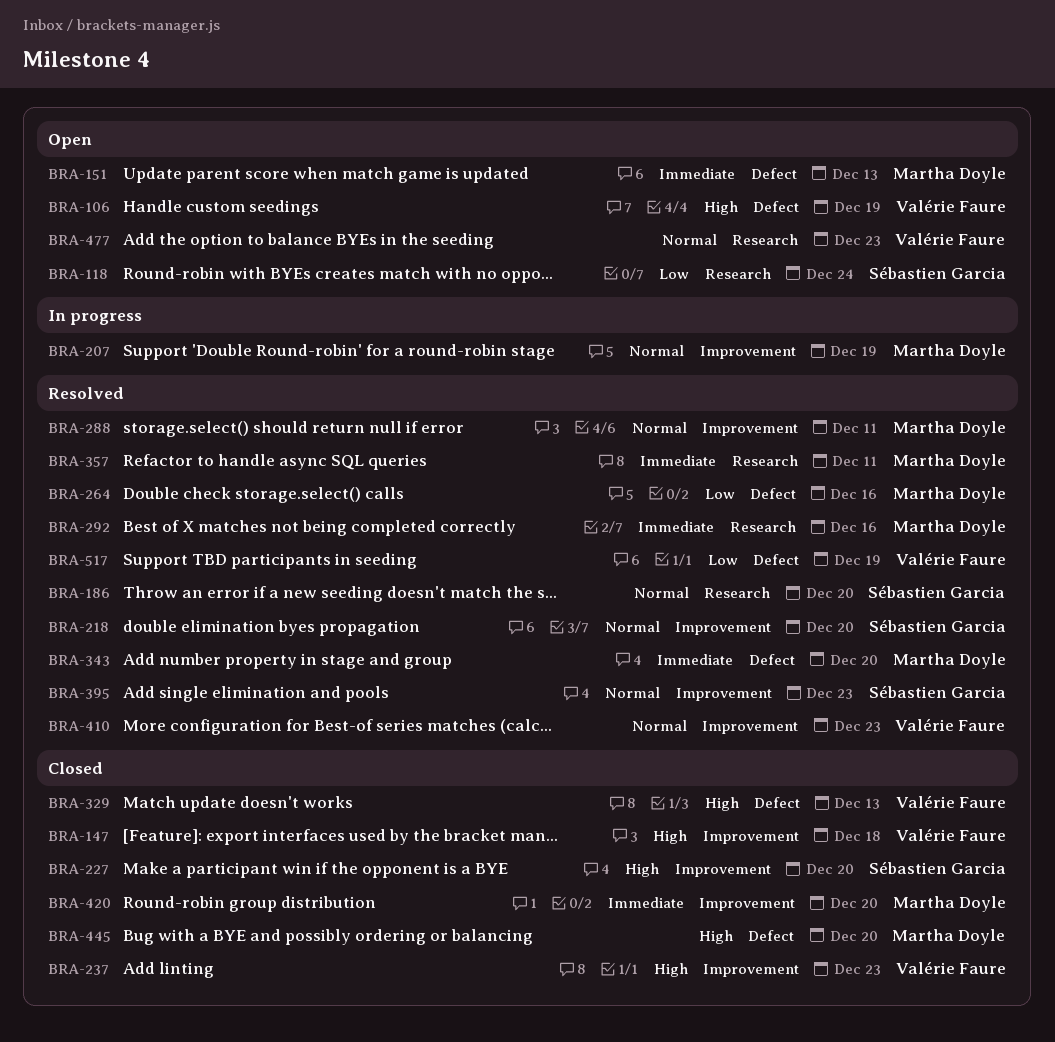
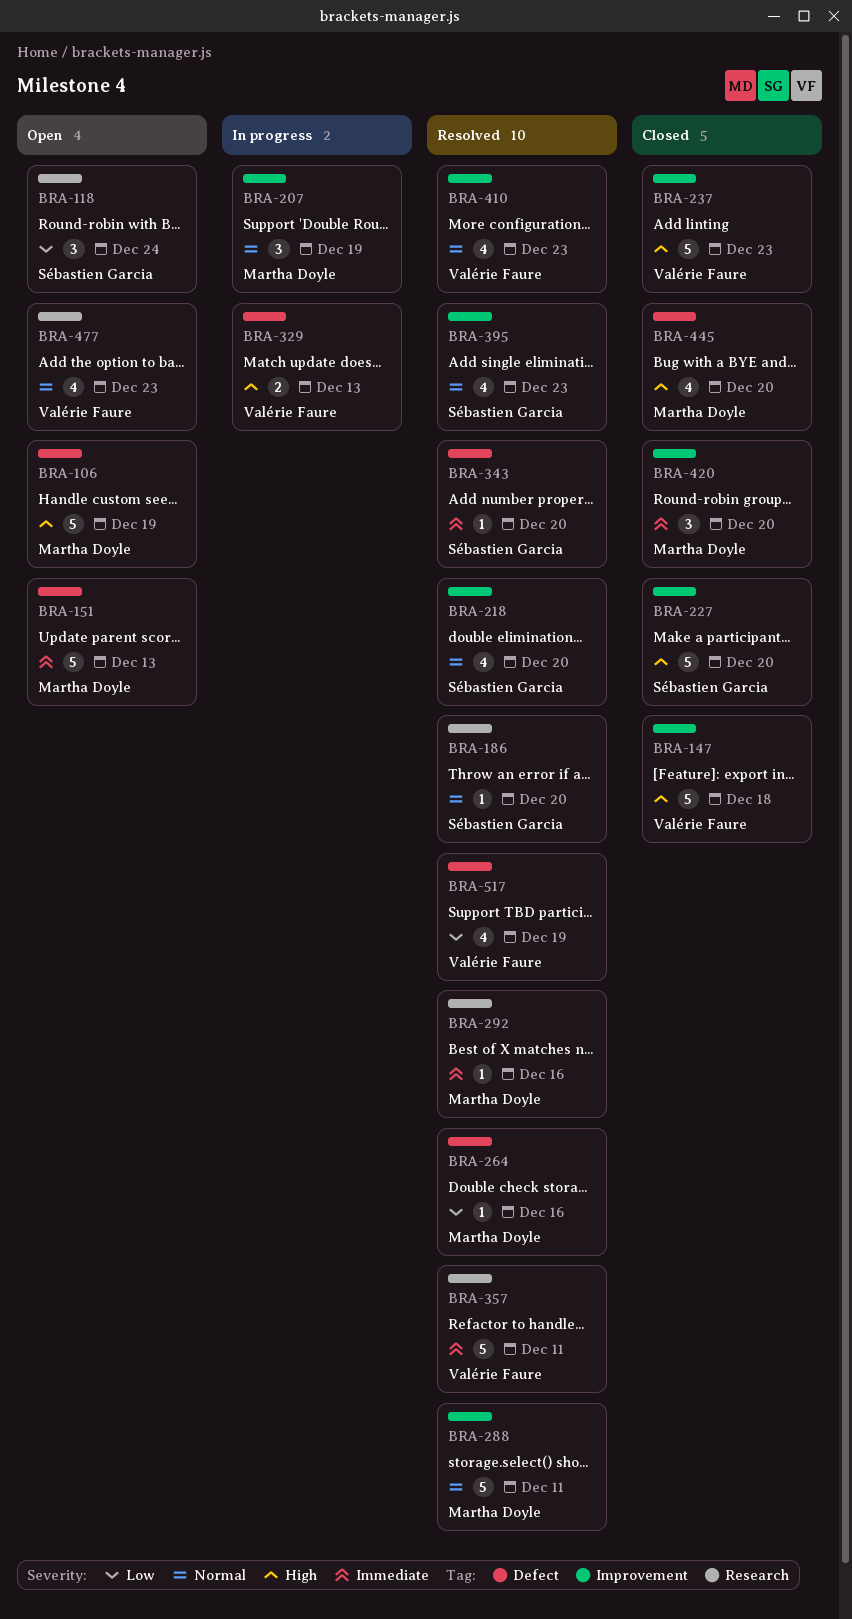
BRA-106, owner: Valérie Faure -> Martha Doyle
BRA-329, status: Closed -> In progress
BRA-343, owner: Martha Doyle -> Sébastien Garcia
BRA-357, owner: Martha Doyle -> Valérie Faure

